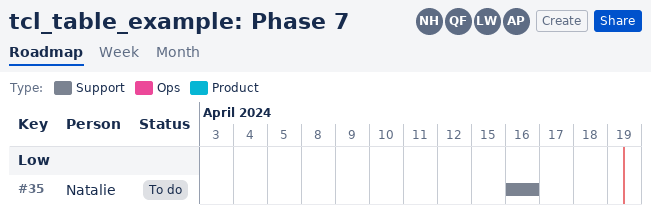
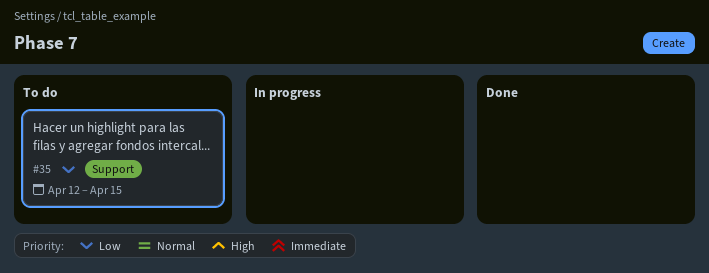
#35, start: Apr 16 -> Apr 12
#35, due: Apr 16 -> Apr 15

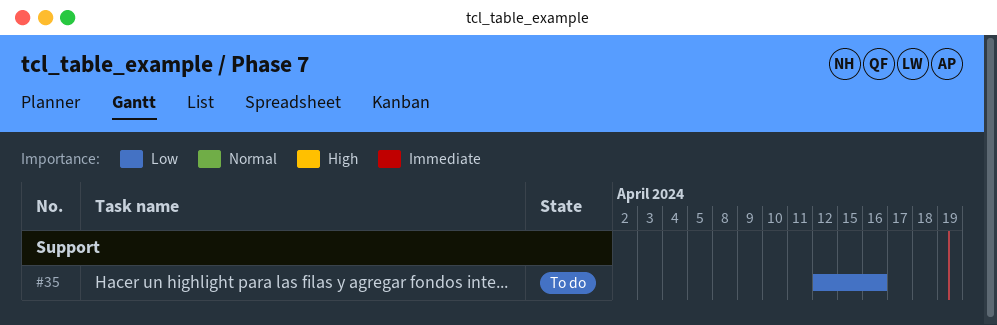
#35, due: Apr 15 -> Apr 16

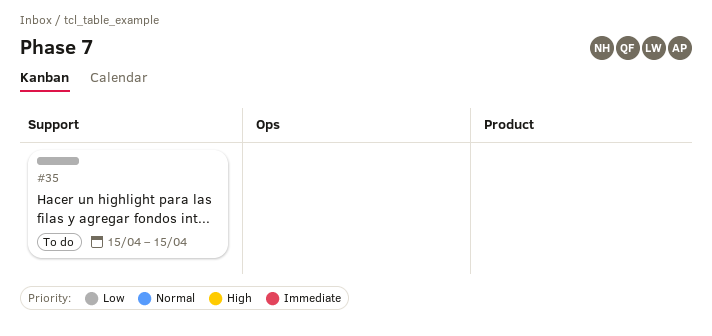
#35, start: Apr 12 -> Apr 15
#35, due: Apr 16 -> Apr 15

